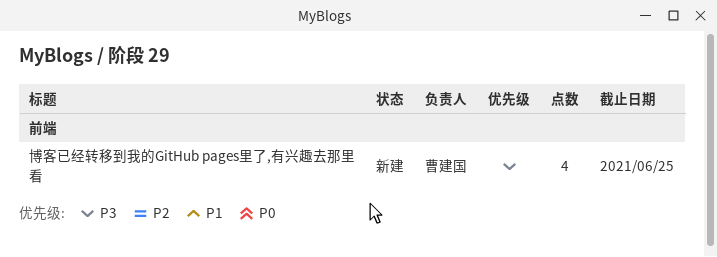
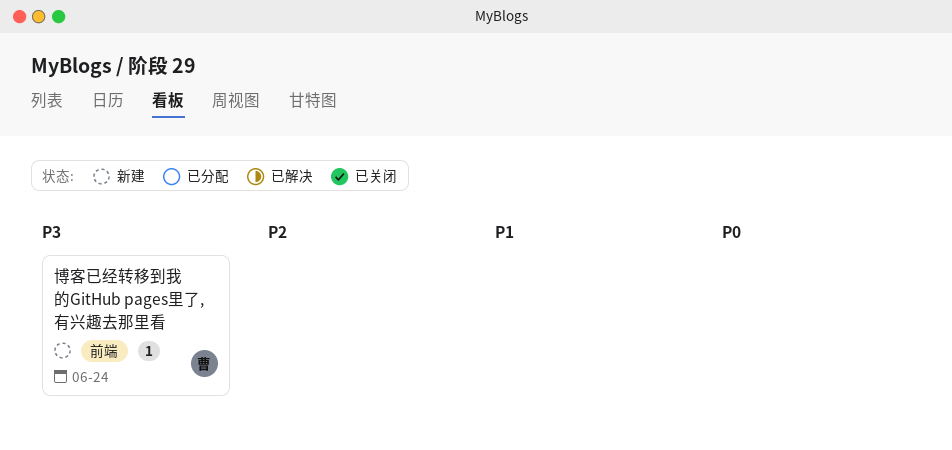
博客已经转移到我的GitHub pages里了,有兴趣去那里看, estimate: 4 -> 1
博客已经转移到我的GitHub pages里了,有兴趣去那里看, due: Jun 25 -> Jun 24

